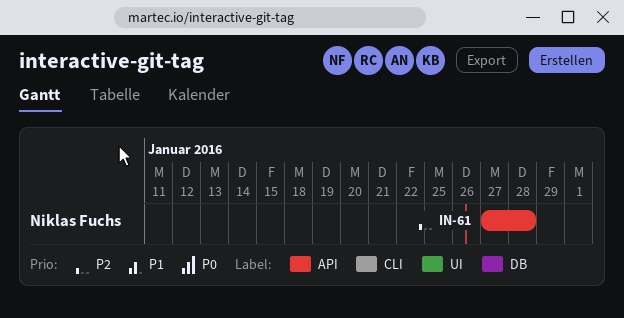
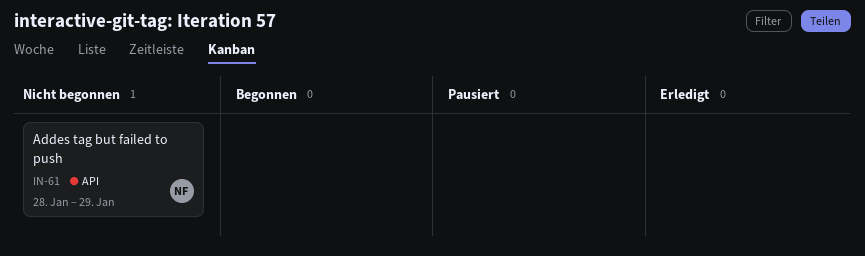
IN-61, start: Jan 27 -> Jan 28
IN-61, due: Jan 28 -> Jan 29

